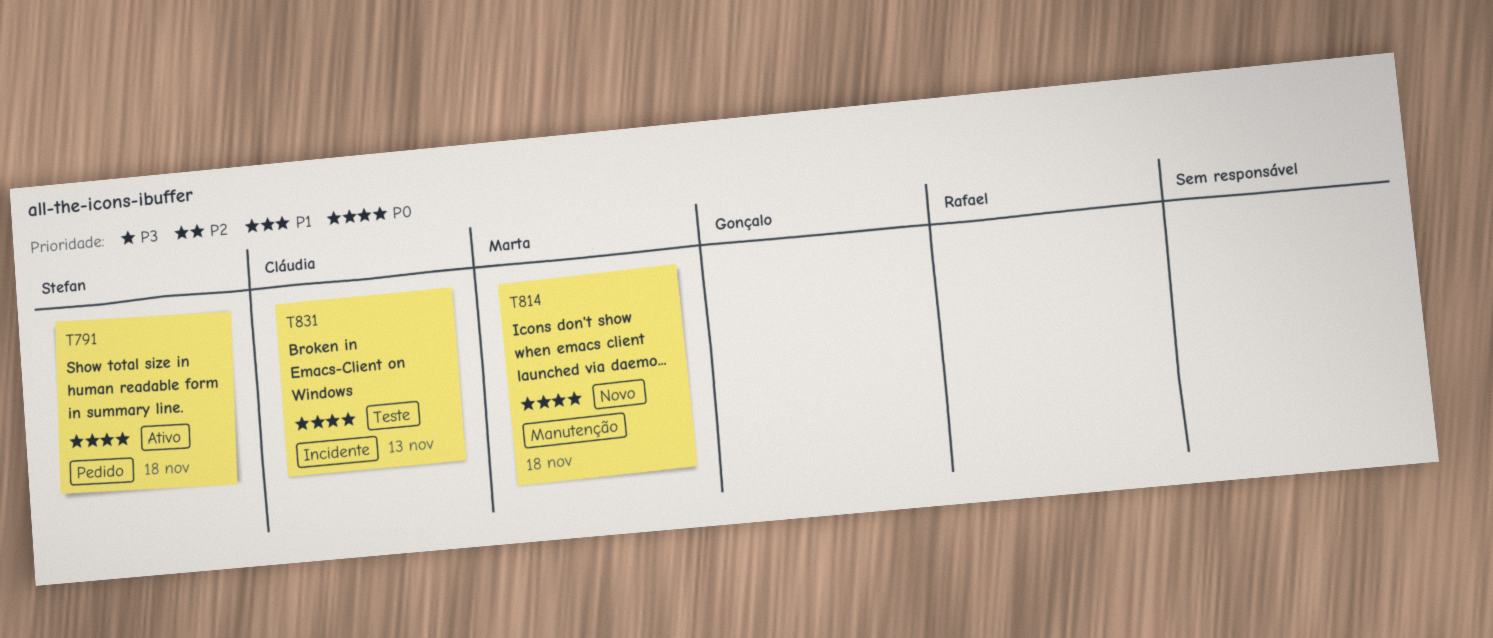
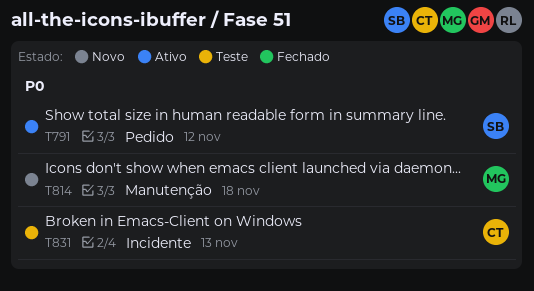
T791, due: Nov 18 -> Nov 12

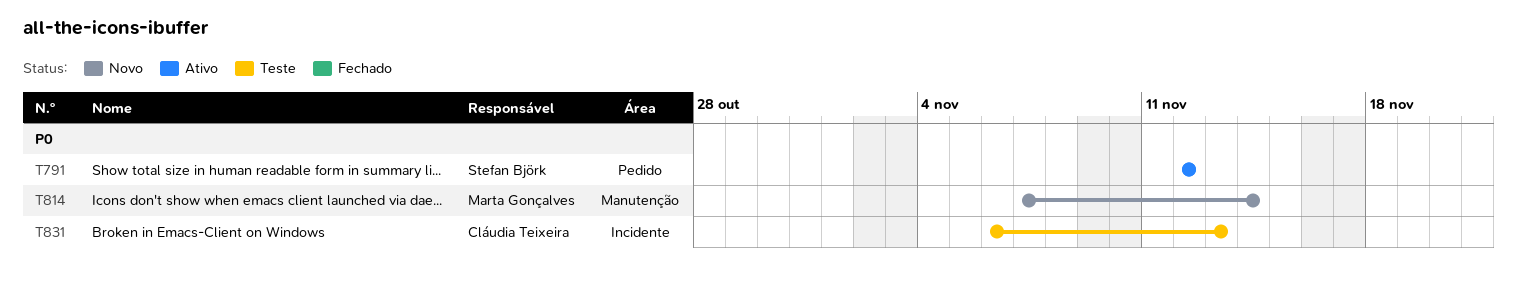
T814, due: Nov 18 -> Nov 14

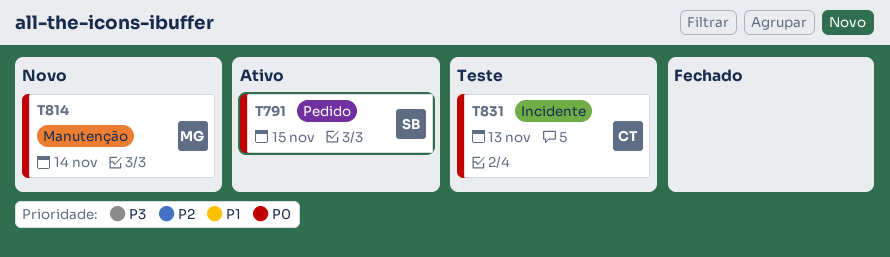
T791, due: Nov 12 -> Nov 15

